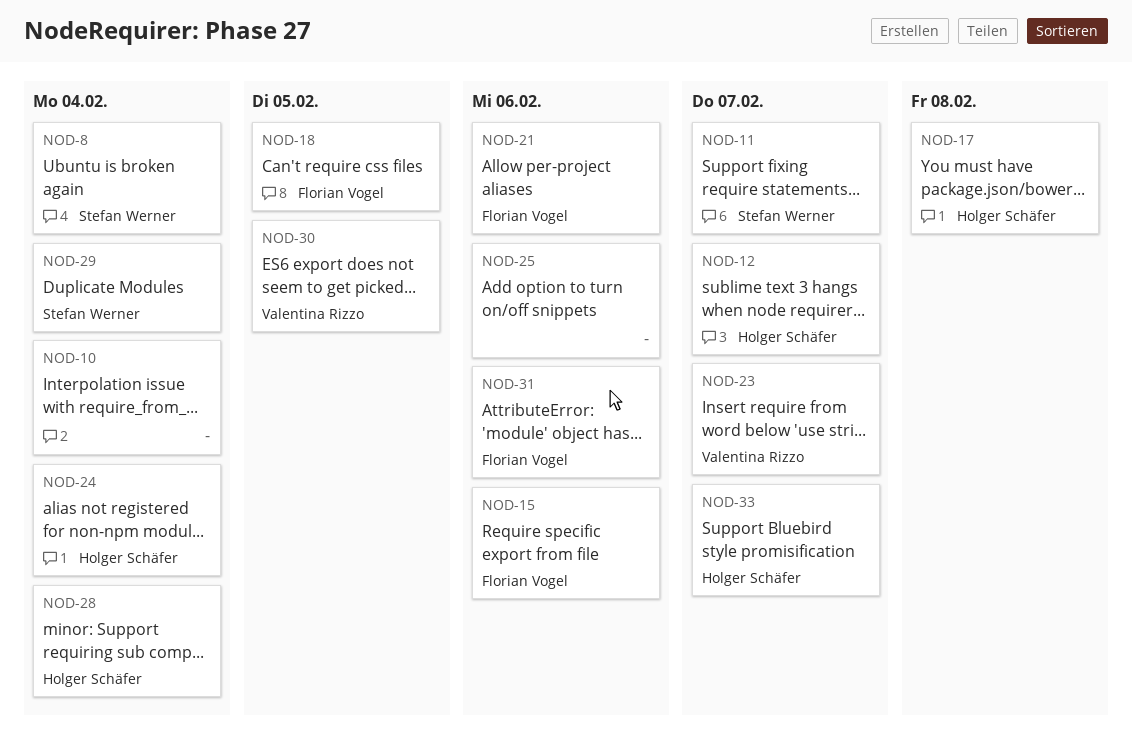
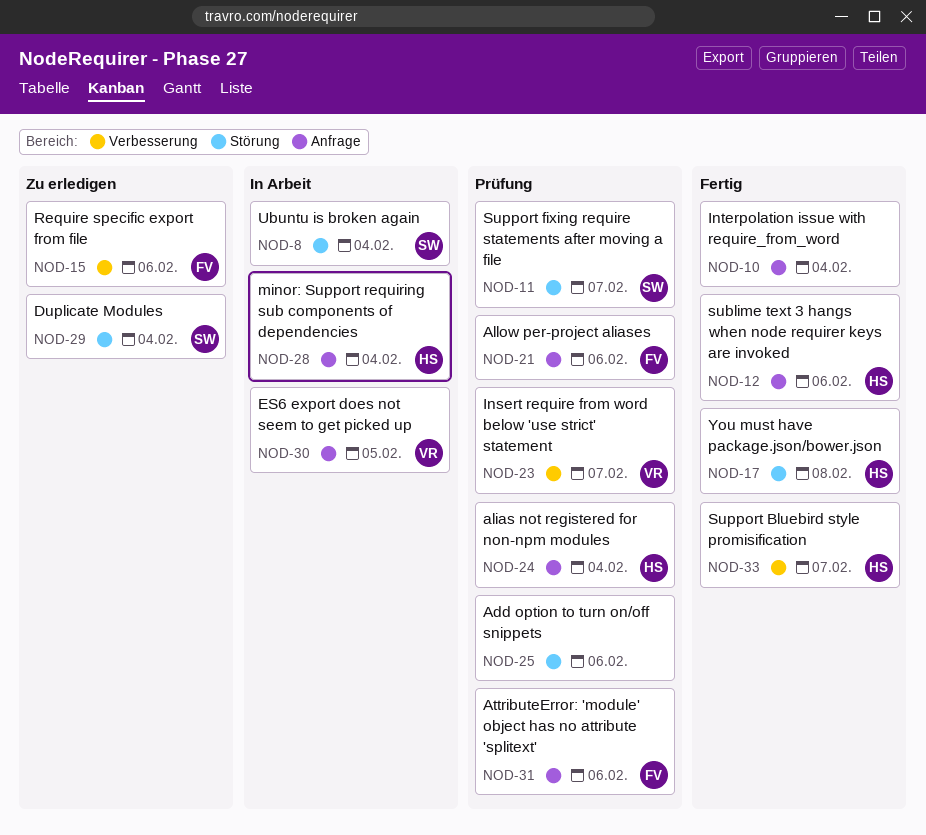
NOD-12, due: Feb 7 -> Feb 6
NOD-18: present -> none

